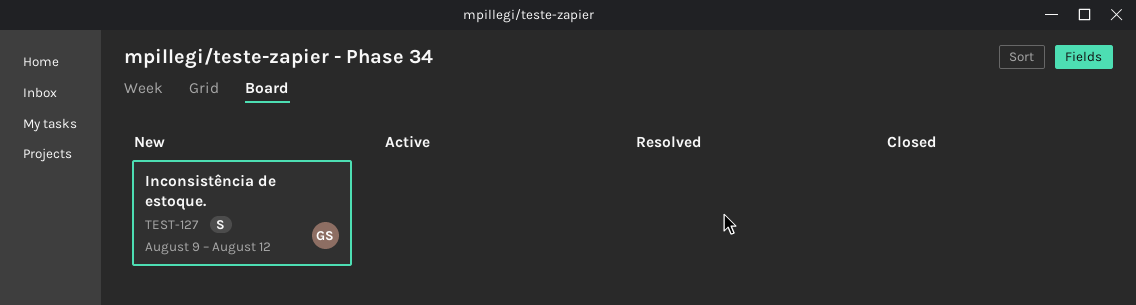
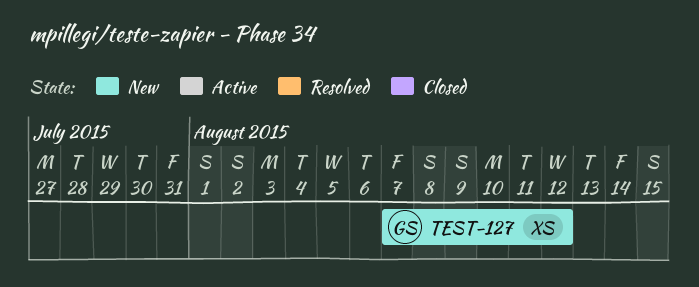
TEST-127, estimate: S -> XS
TEST-127, start: Aug 9 -> Aug 7

